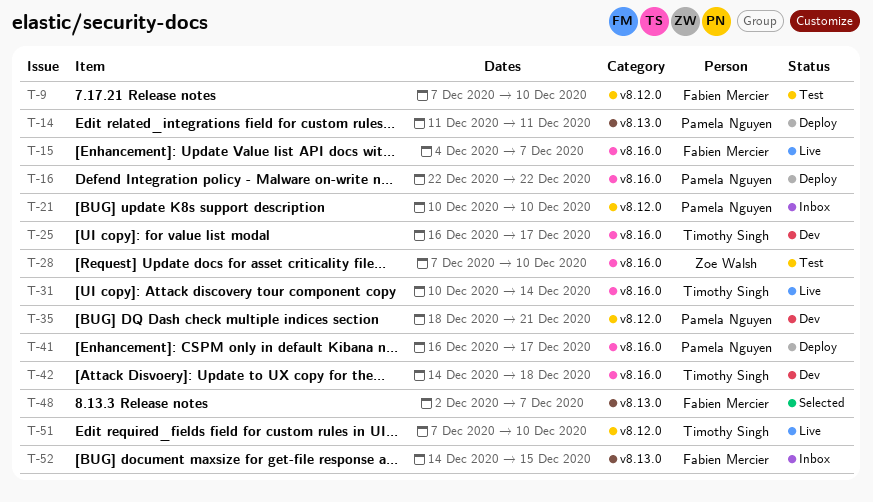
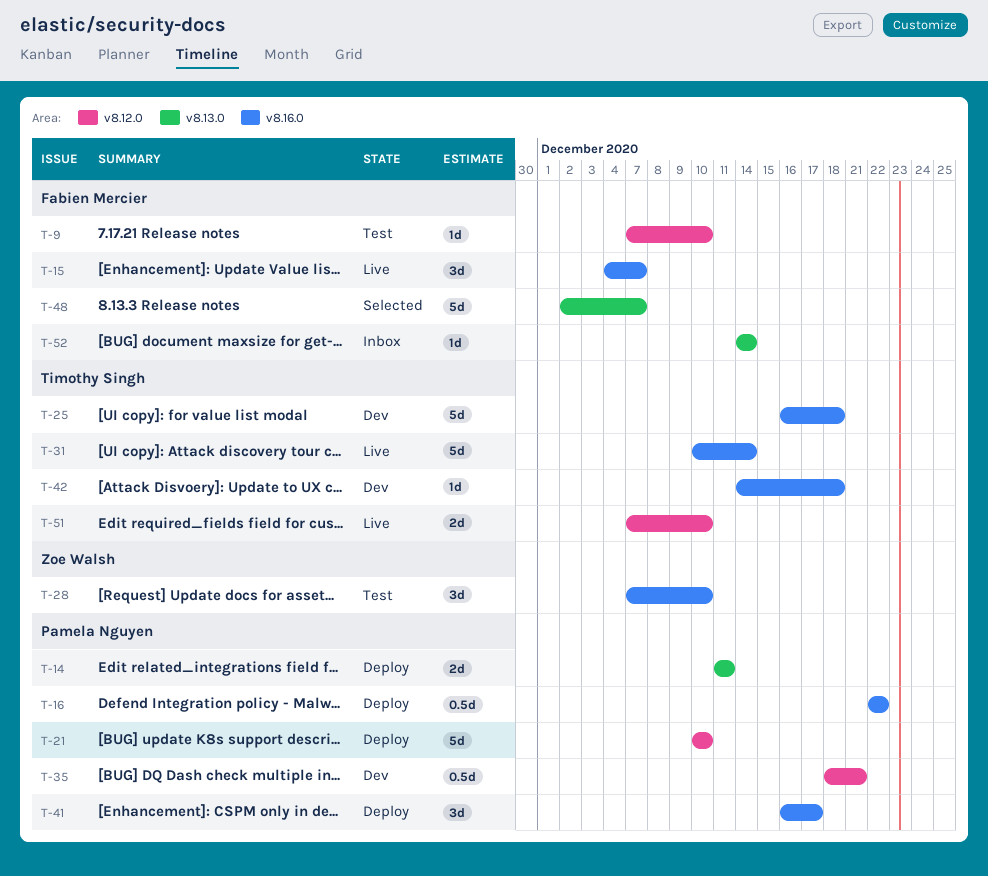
T-21, status: Inbox -> Deploy
T-25, due: Dec 17 -> Dec 18
T-52, due: Dec 15 -> Dec 14

